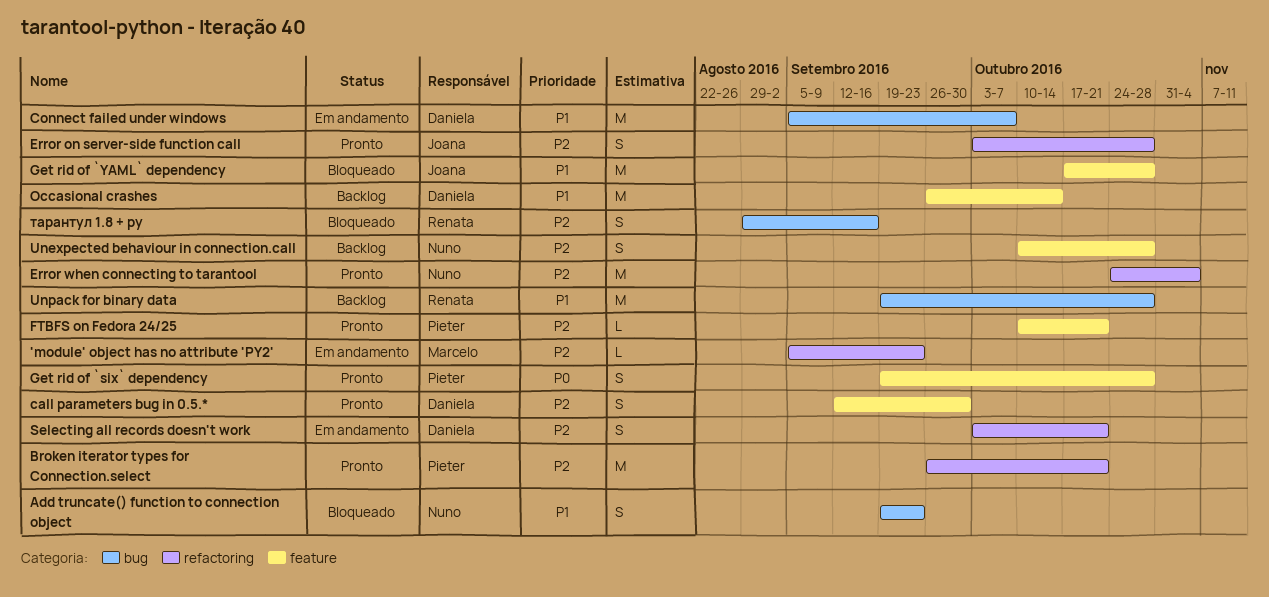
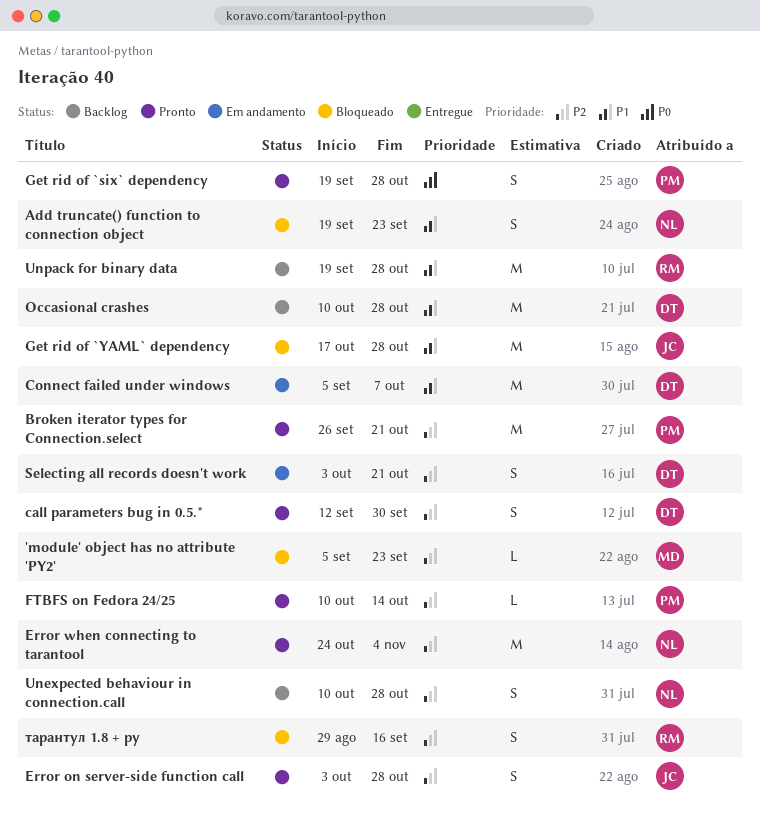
'module' object has no attribute 'PY2', status: Em andamento -> Bloqueado
FTBFS on Fedora 24/25, due: Oct 21 -> Oct 14
Occasional crashes, start: Sep 26 -> Oct 10
Occasional crashes, due: Oct 14 -> Oct 28

